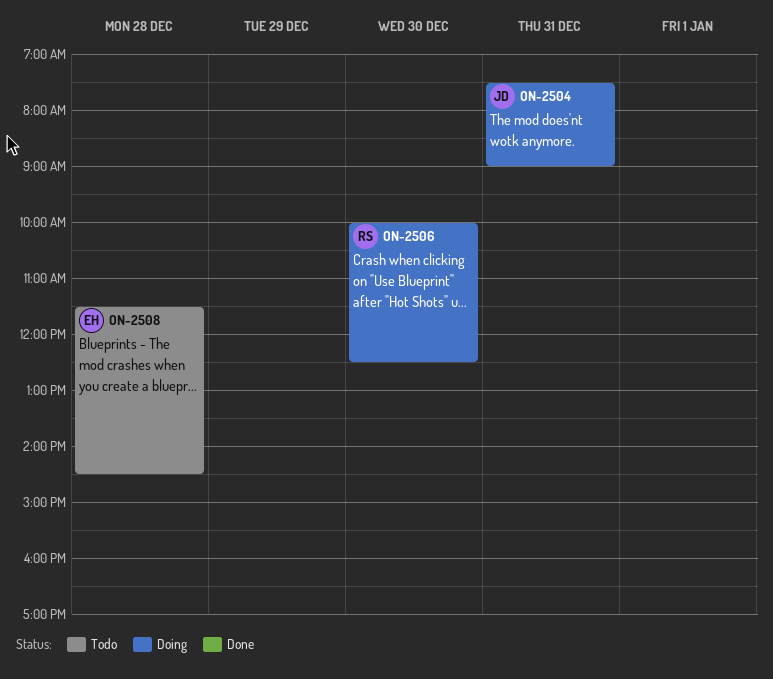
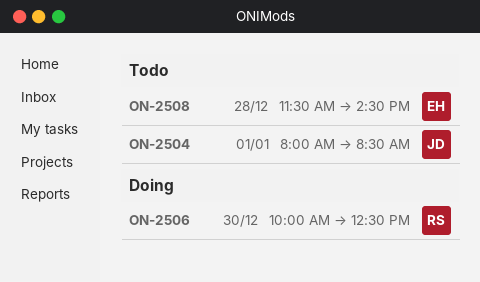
ON-2504, status: Doing -> Todo
ON-2504, day: Dec 31 -> Jan 1
ON-2504, begins: 07:30 -> 08:00
ON-2504, ends: 09:00 -> 08:30

